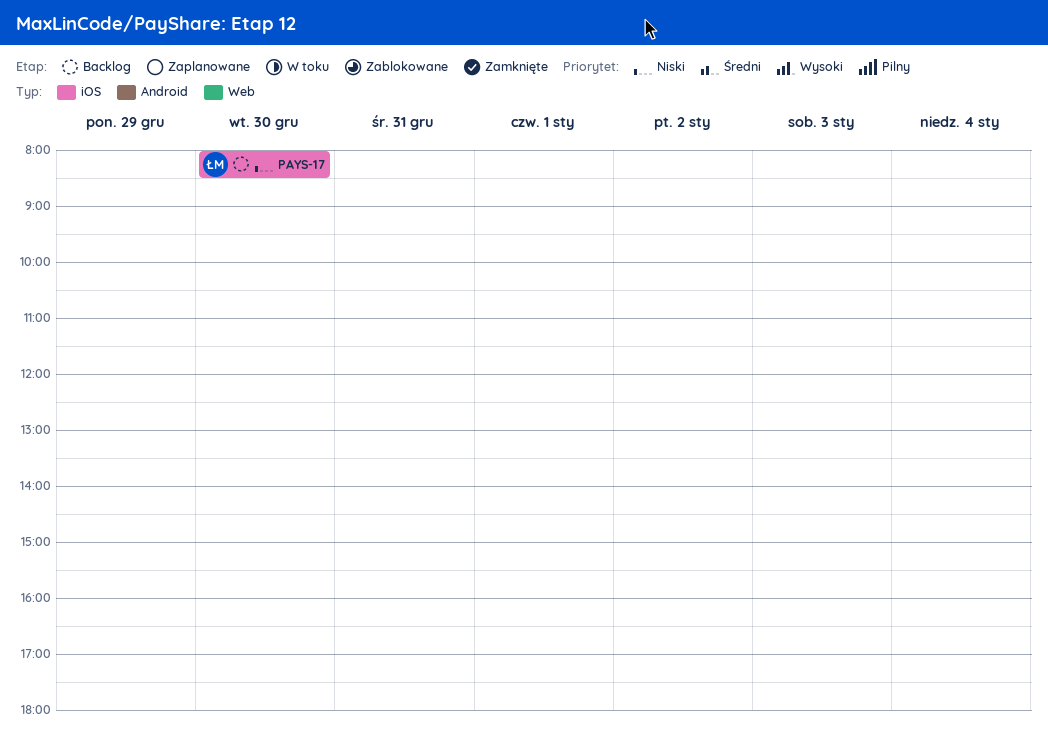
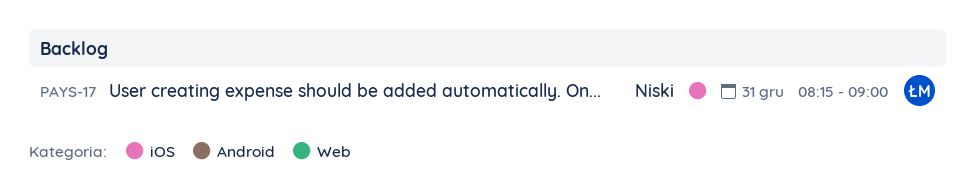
PAYS-17, day: Dec 30 -> Dec 31
PAYS-17, begins: 08:00 -> 08:15
PAYS-17, ends: 08:30 -> 09:00

